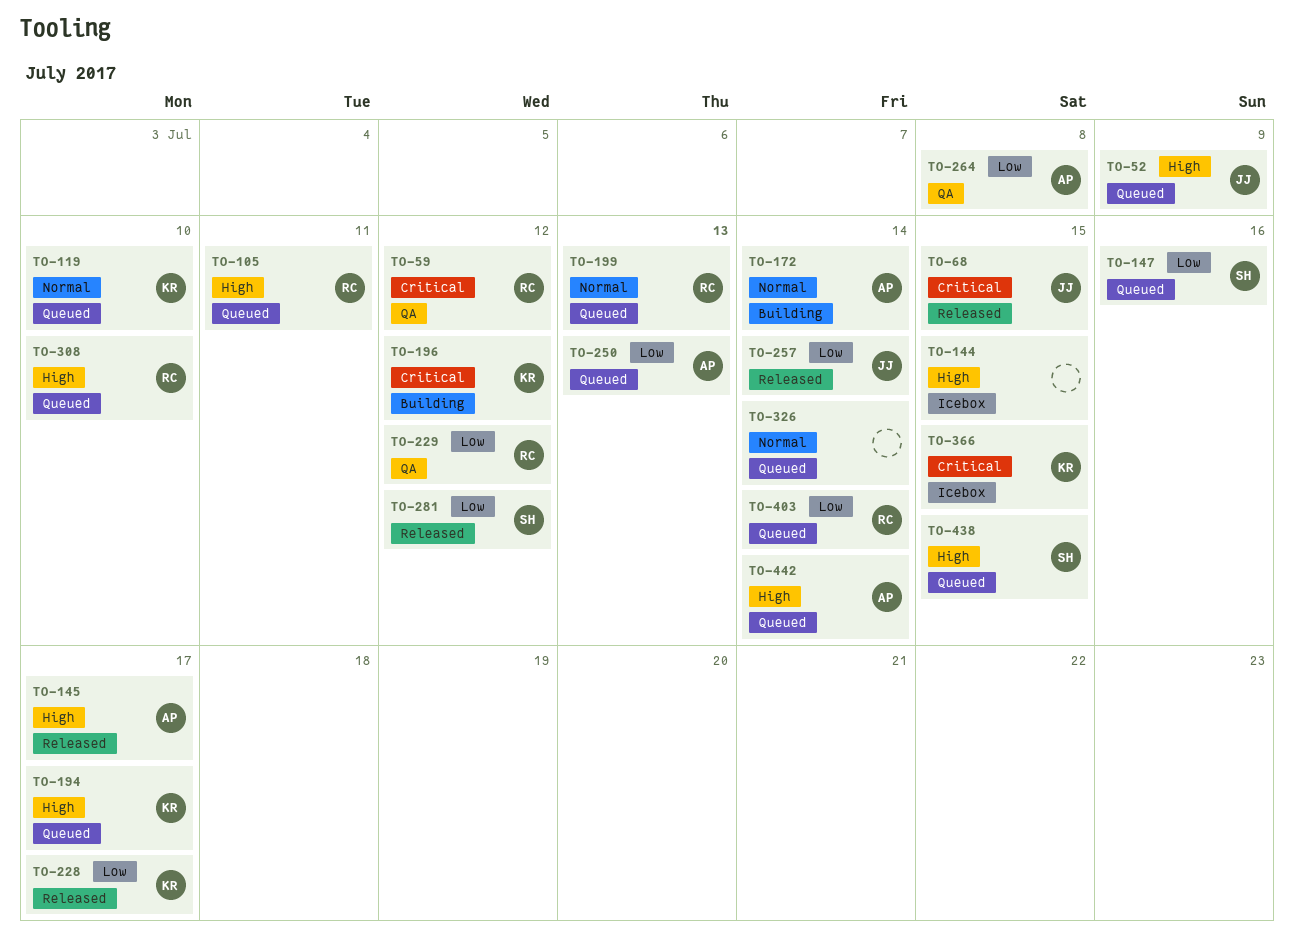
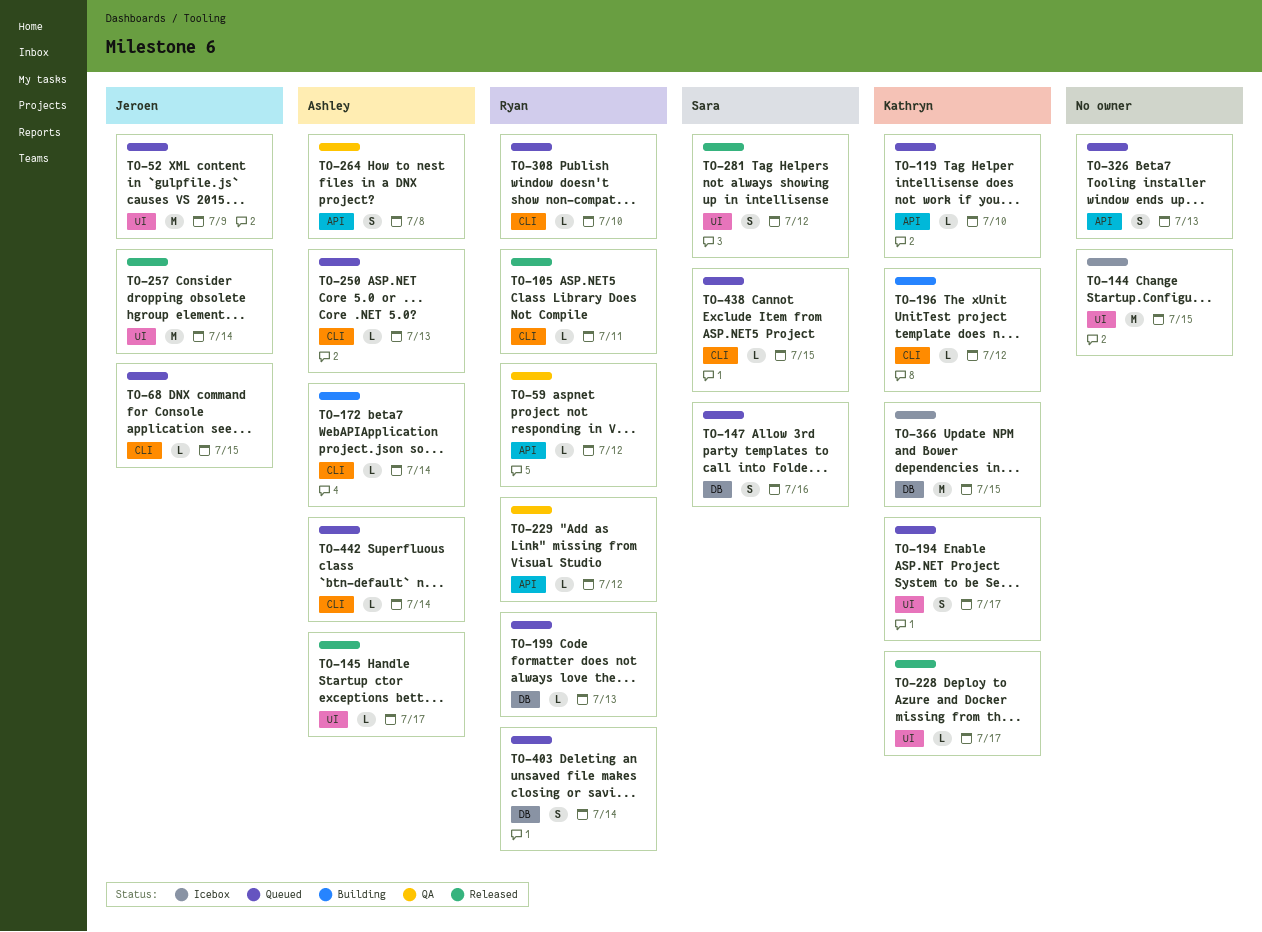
TO-68, status: Released -> Queued
TO-105, status: Queued -> Released
TO-326, due: Jul 14 -> Jul 13

